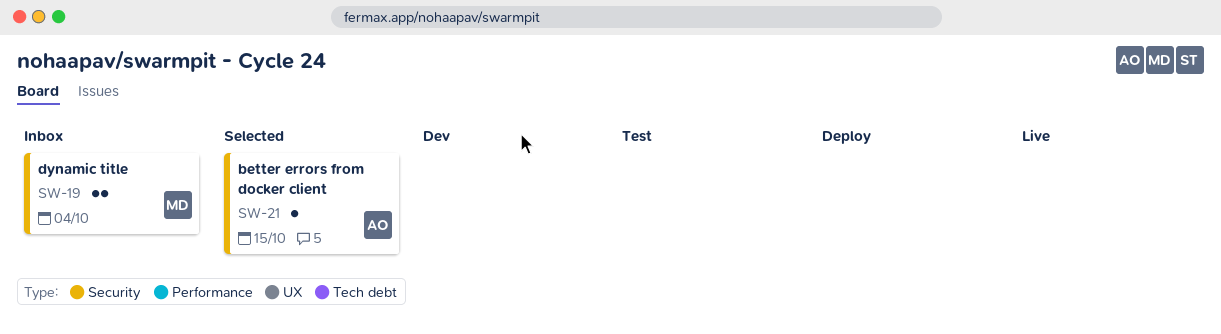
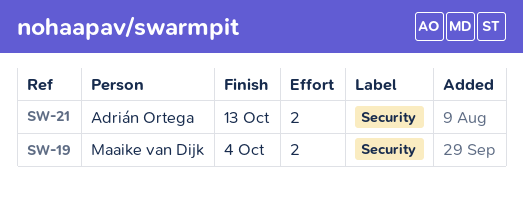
SW-21, estimate: 1 -> 2
SW-21, due: Oct 15 -> Oct 13

